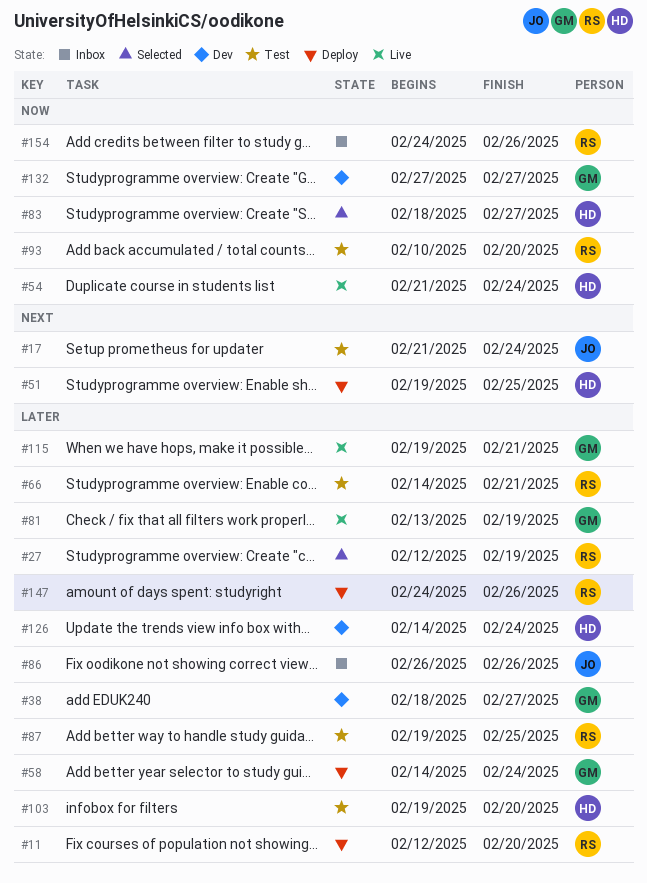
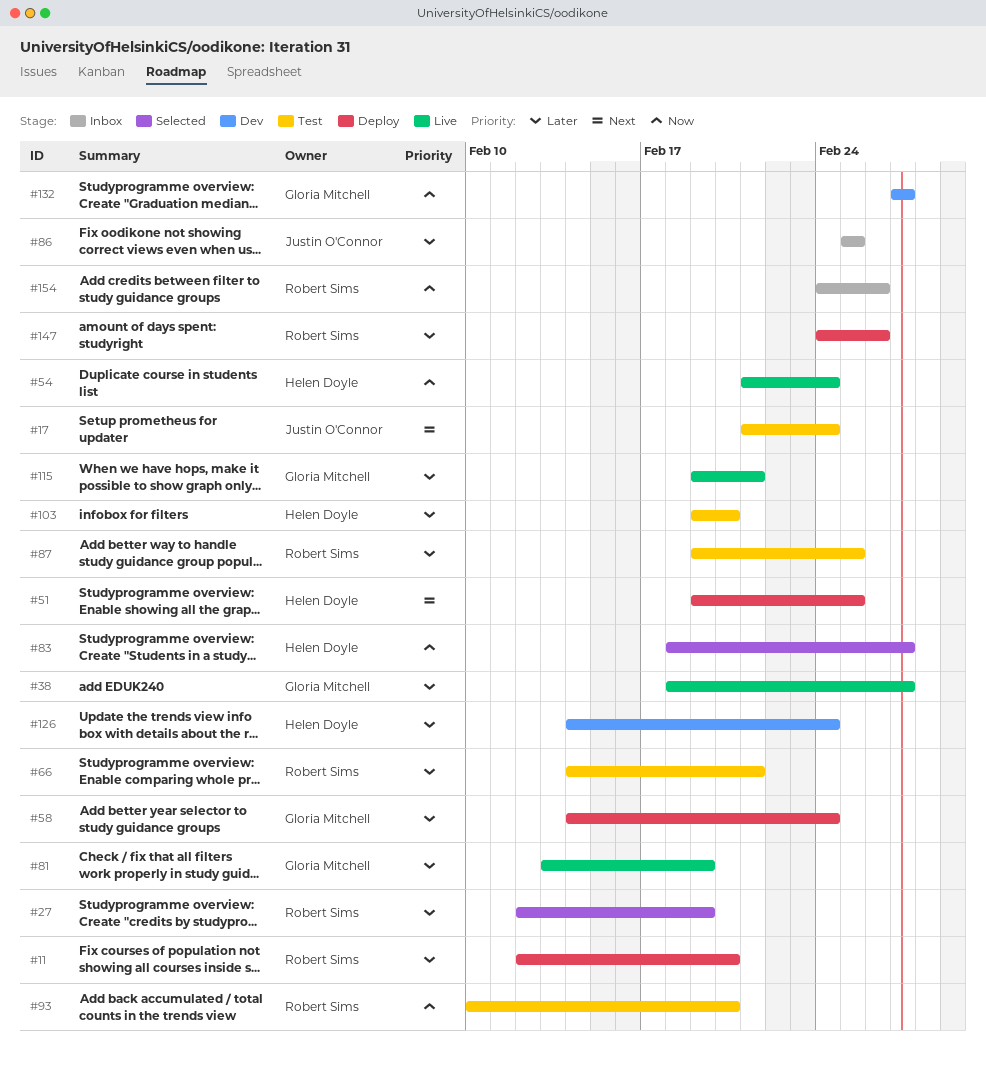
#38, status: Dev -> Live
#86, start: Feb 26 -> Feb 25
#86, due: Feb 26 -> Feb 25

